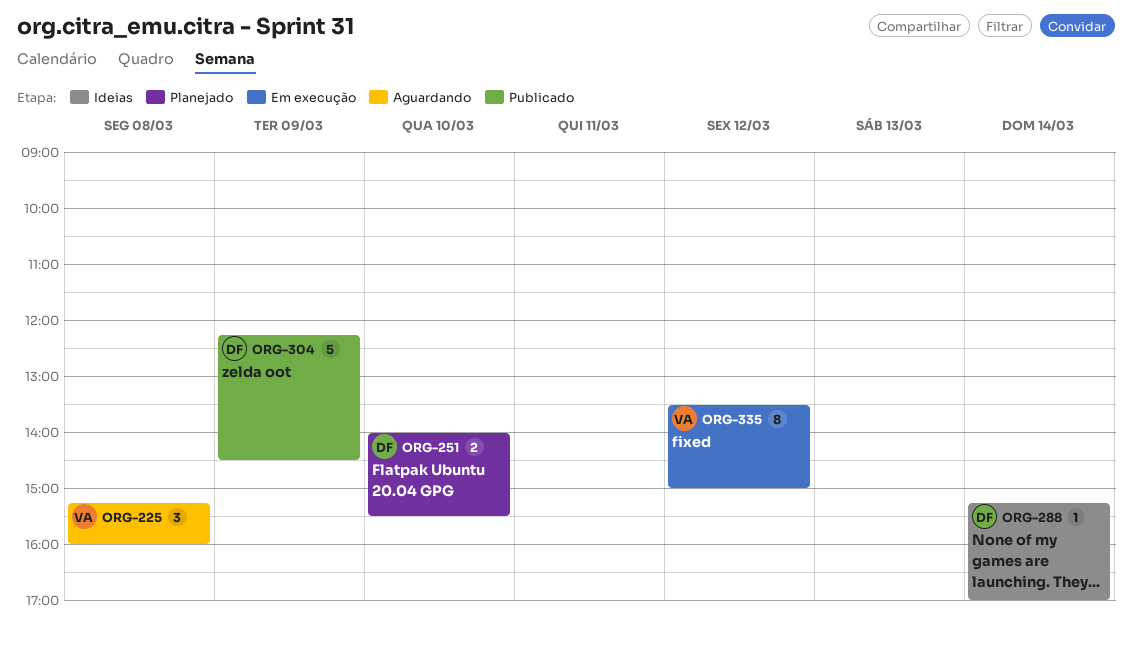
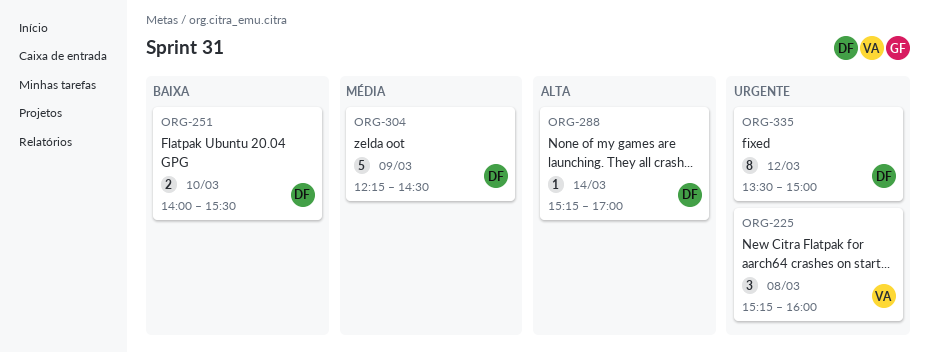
ORG-335, owner: VA -> DF

